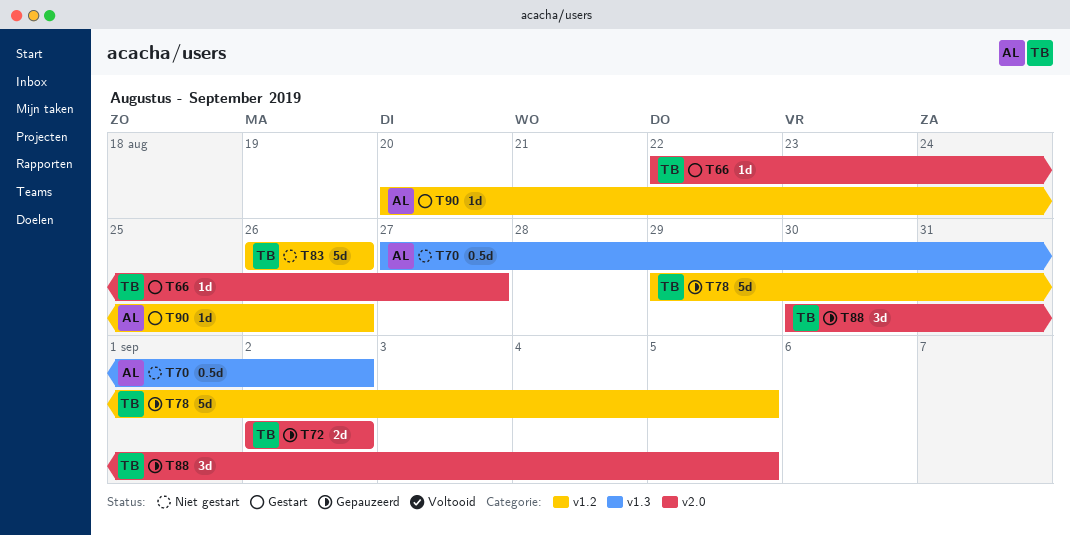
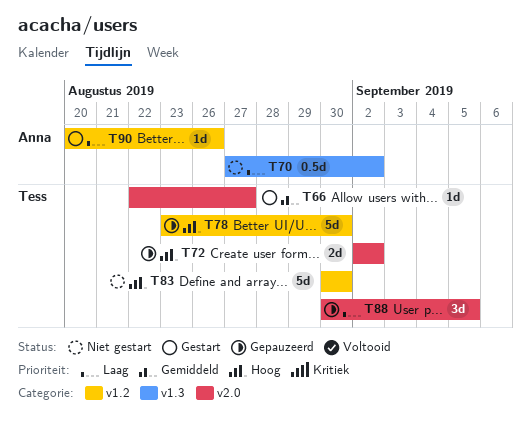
T78, start: Aug 29 -> Aug 23
T78, due: Sep 5 -> Aug 30
T83, start: Aug 26 -> Aug 30
T83, due: Aug 26 -> Aug 30

